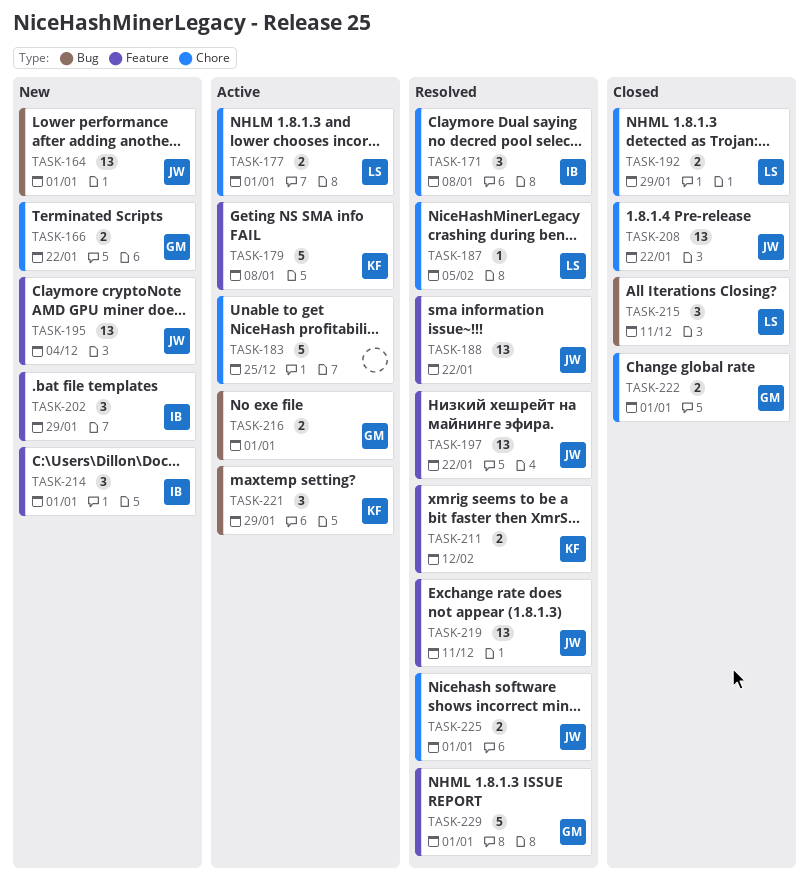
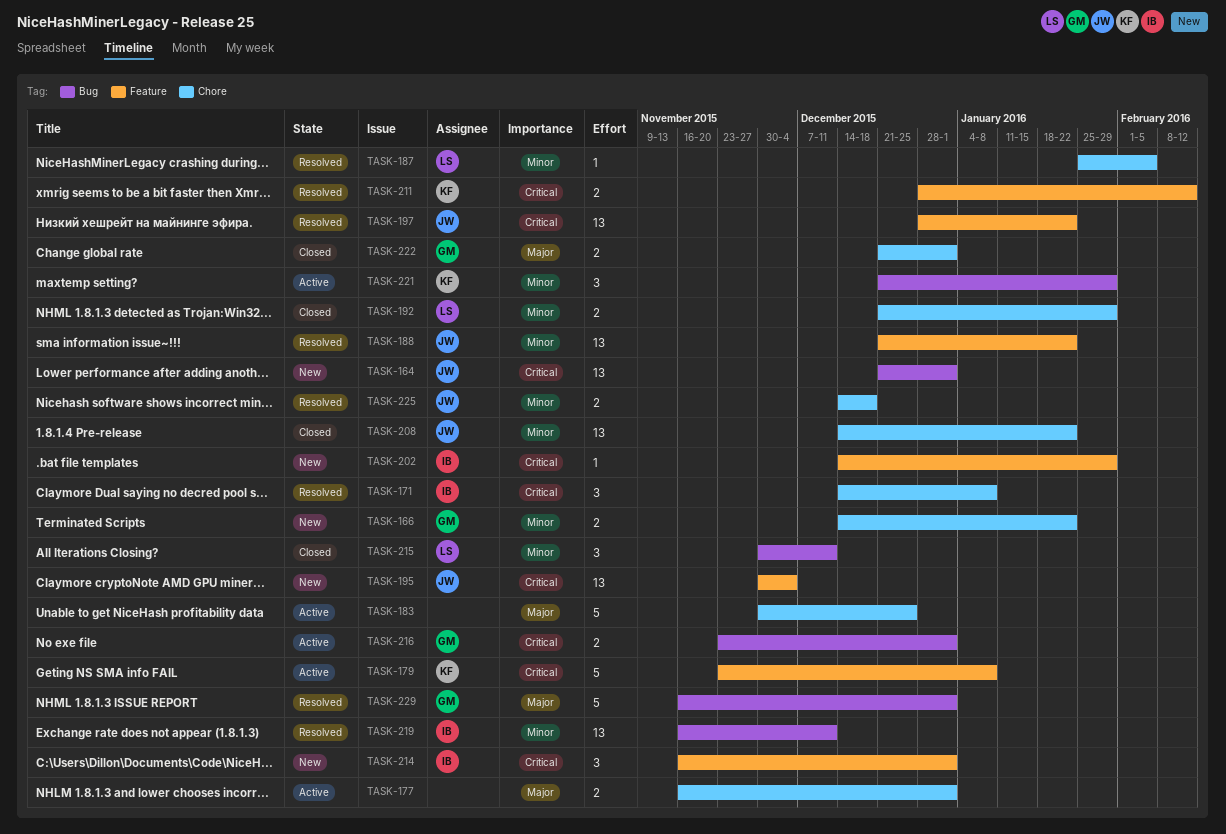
TASK-177, owner: LS -> none
TASK-202, estimate: 3 -> 1
TASK-219, owner: JW -> IB
TASK-219, label: Feature -> Bug
TASK-225, due: Jan 1 -> Dec 18
TASK-229, label: Feature -> Bug

